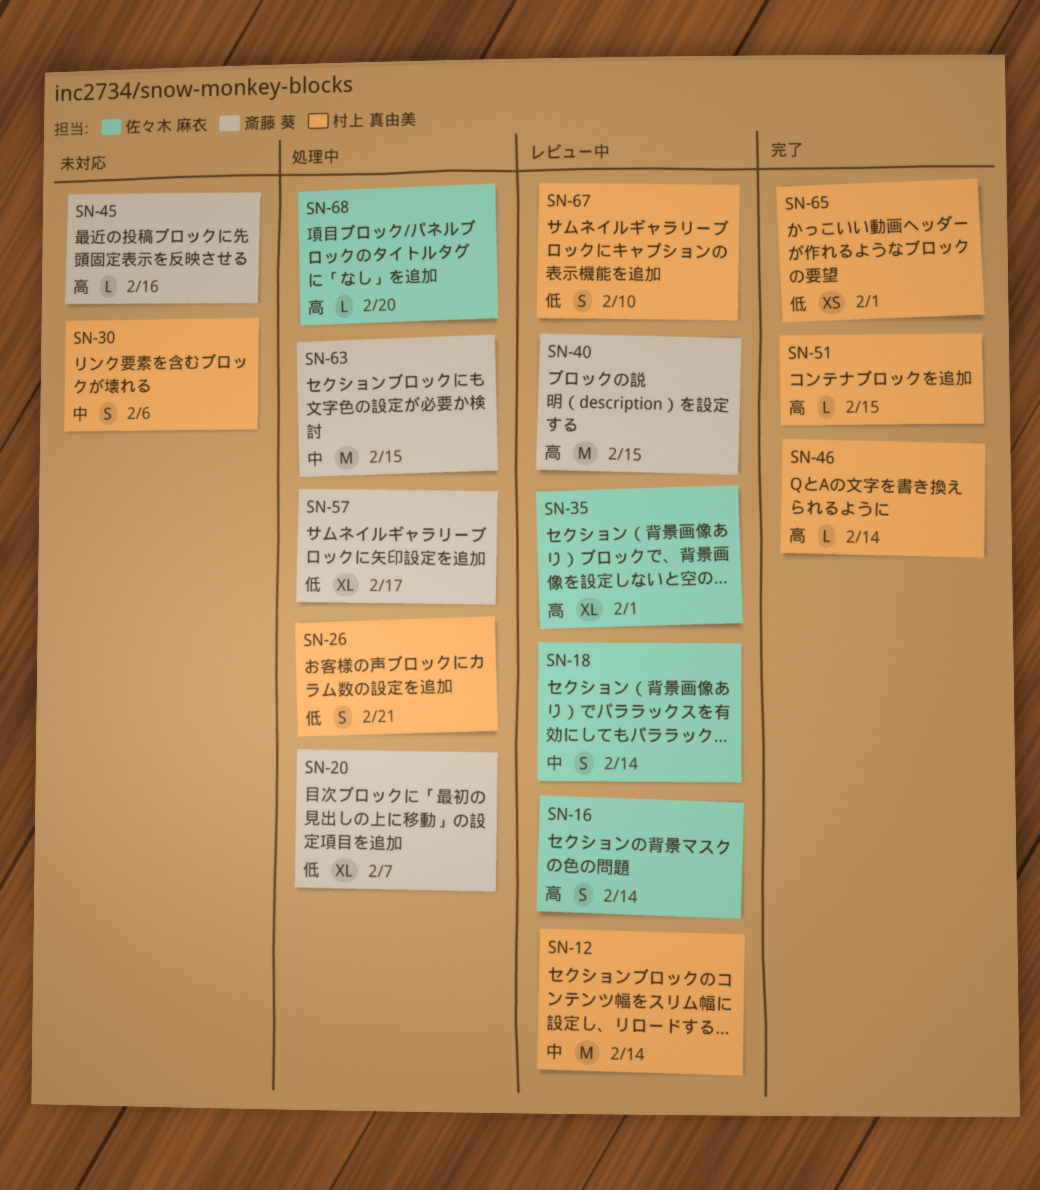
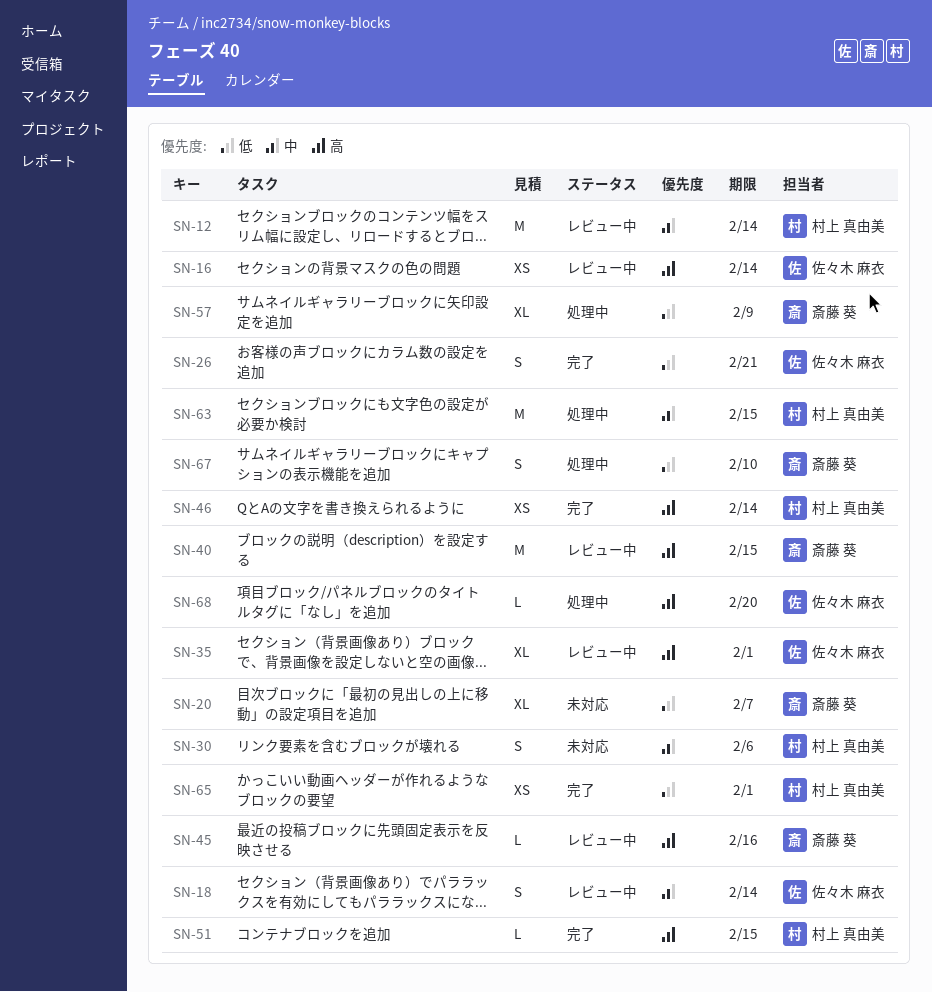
SN-16, estimate: S -> XS
SN-20, status: 処理中 -> 未対応
SN-26, status: 処理中 -> 完了
SN-26, owner: 村上 真由美 -> 佐々木 麻衣
SN-45, status: 未対応 -> レビュー中
SN-46, estimate: L -> XS
SN-57, due: Feb 17 -> Feb 9
SN-63, owner: 斎藤 葵 -> 村上 真由美
SN-67, status: レビュー中 -> 処理中
SN-67, owner: 村上 真由美 -> 斎藤 葵

